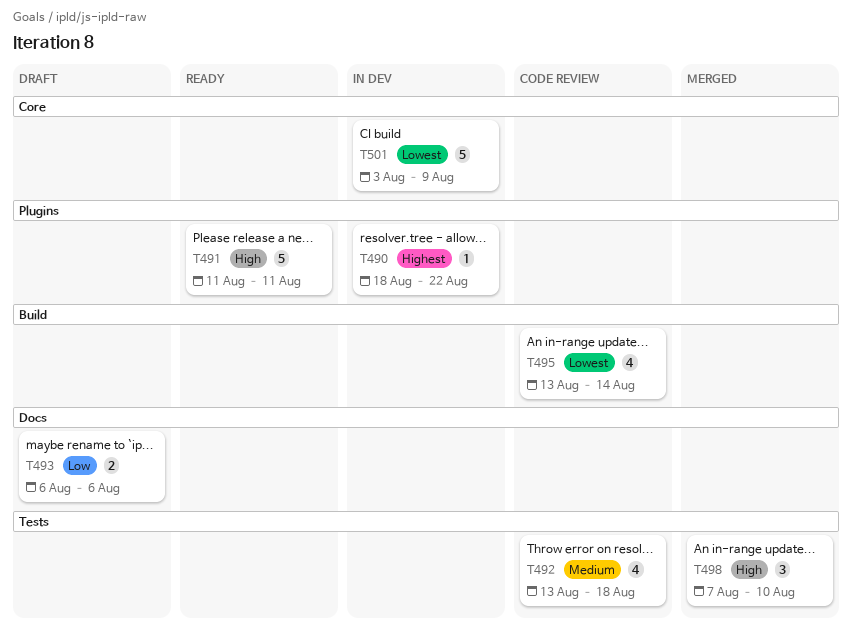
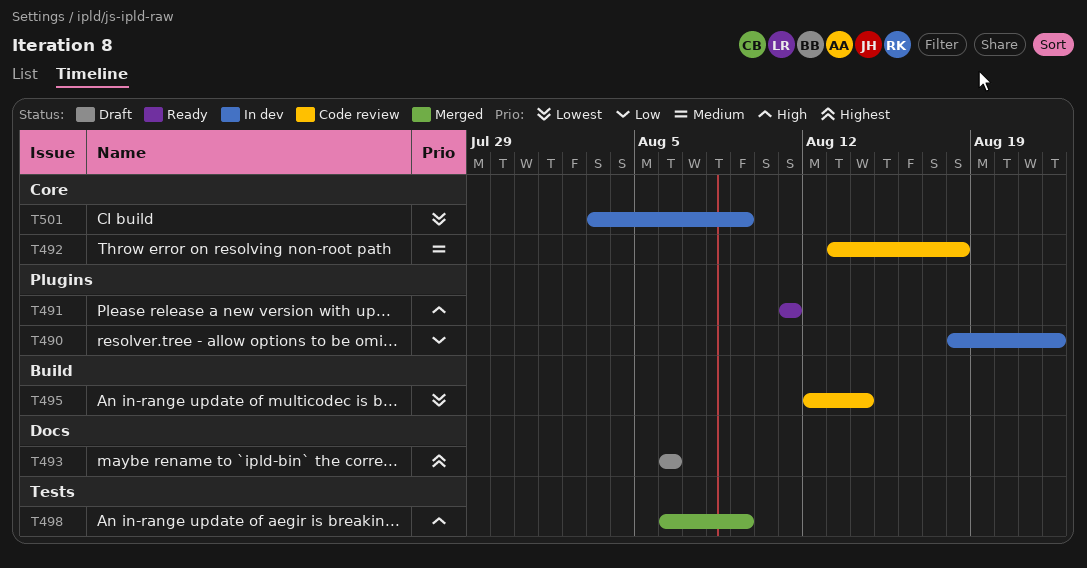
T490, priority: Highest -> Low
T492, label: Tests -> Core
T493, priority: Low -> Highest
T495, start: Aug 13 -> Aug 12
T498, start: Aug 7 -> Aug 6
T498, due: Aug 10 -> Aug 9

